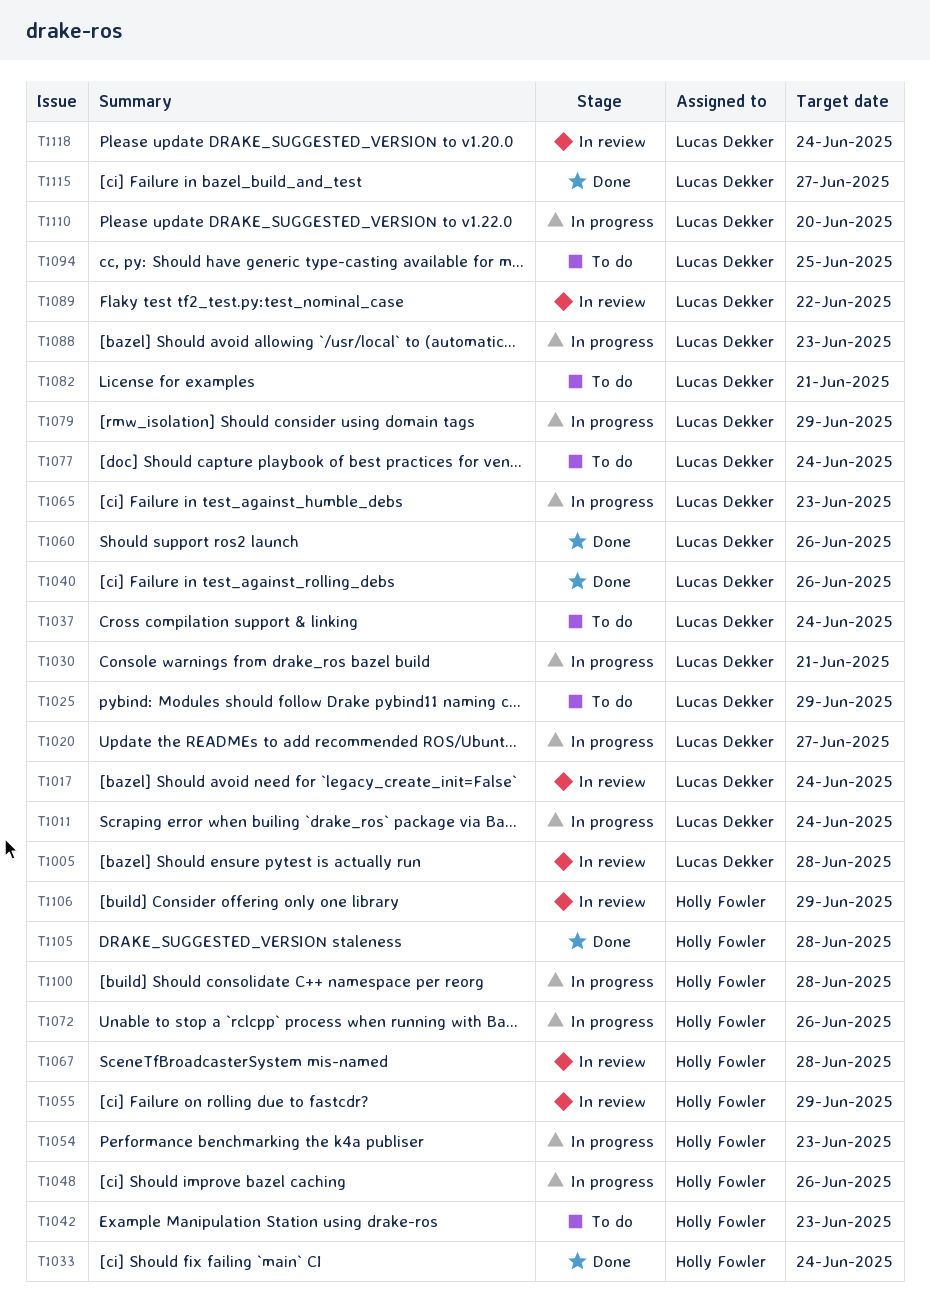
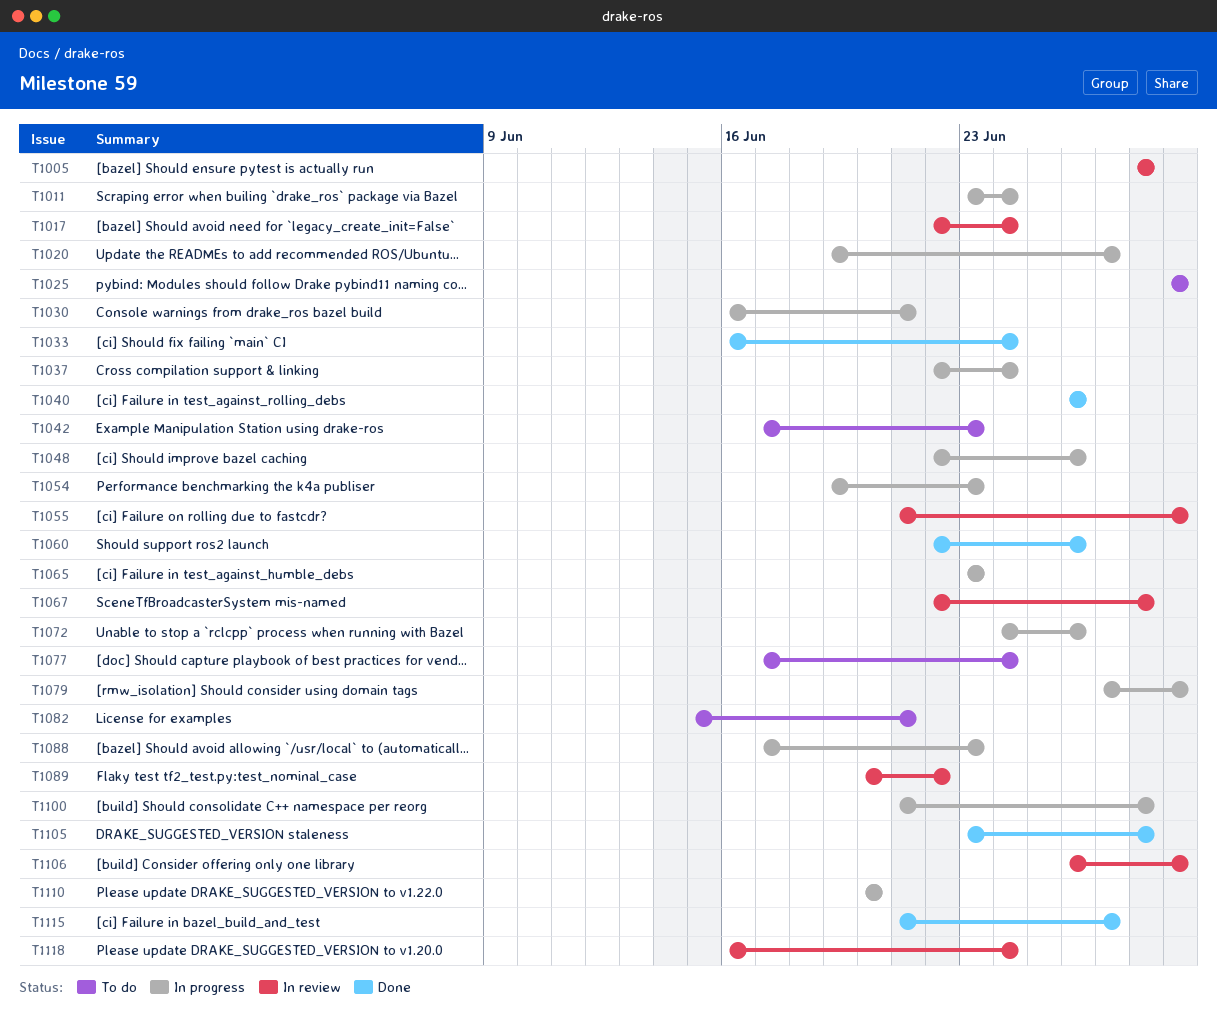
T1037, status: To do -> In progress
T1094: present -> none

